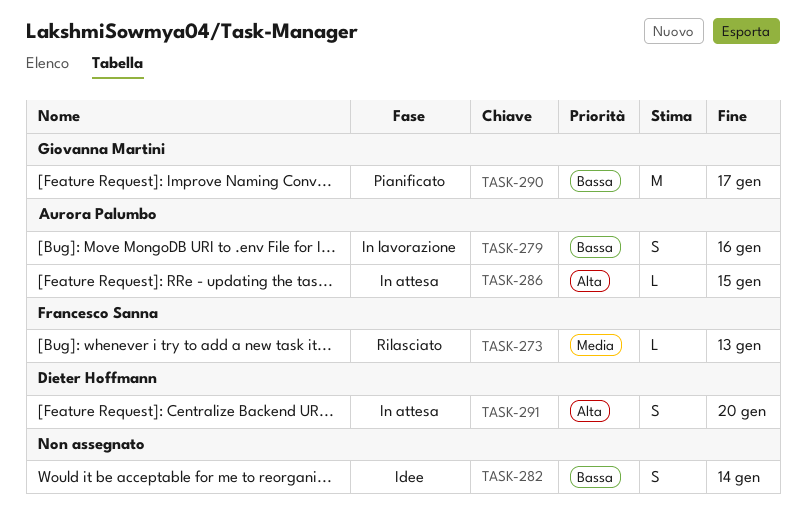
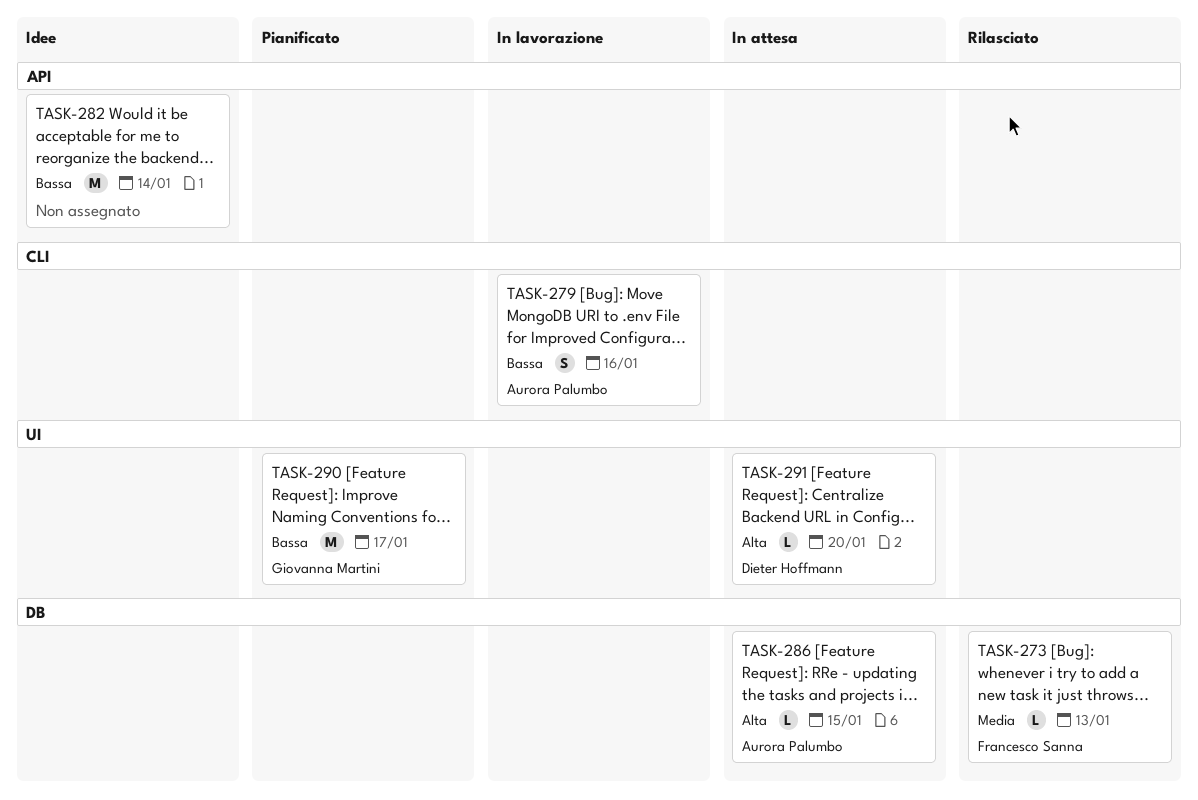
TASK-282, estimate: S -> M
TASK-291, estimate: S -> L

